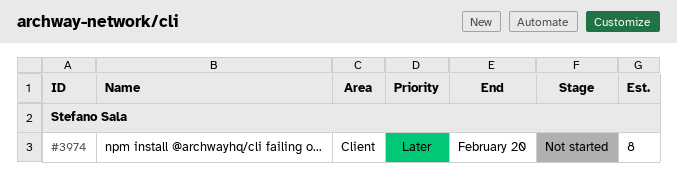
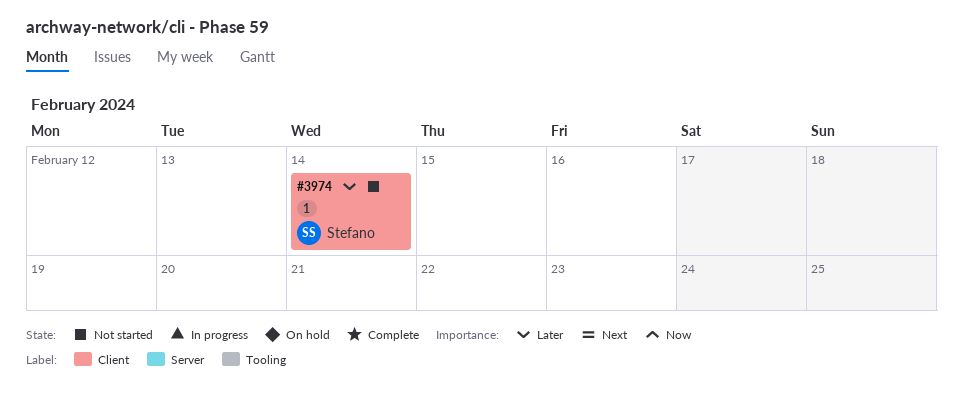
#3974, estimate: 8 -> 1
#3974, due: Feb 20 -> Feb 14

